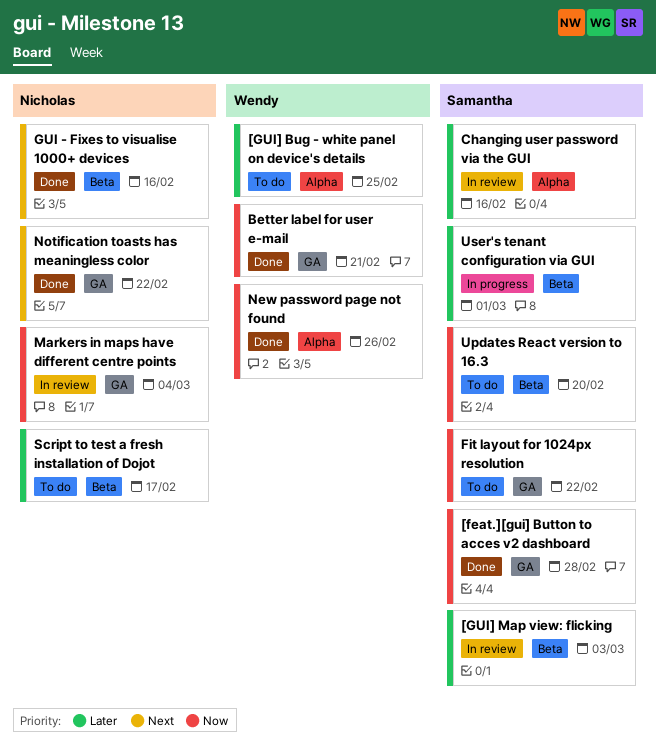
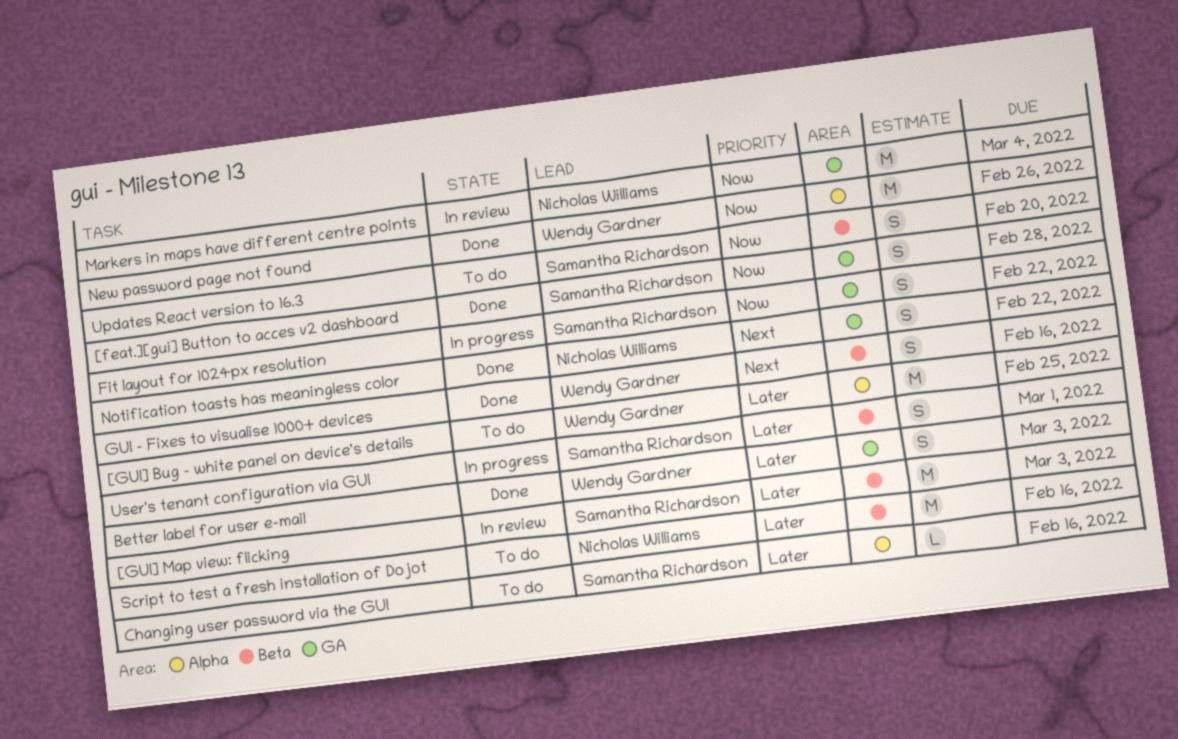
Better label for user e-mail, priority: Now -> Later
Better label for user e-mail, due: Feb 21 -> Mar 3
Changing user password via the GUI, status: In review -> To do
Fit layout for 1024px resolution, status: To do -> In progress
GUI - Fixes to visualise 1000+ devices, owner: Nicholas Williams -> Wendy Gardner
Script to test a fresh installation of Dojot, due: Feb 17 -> Feb 16

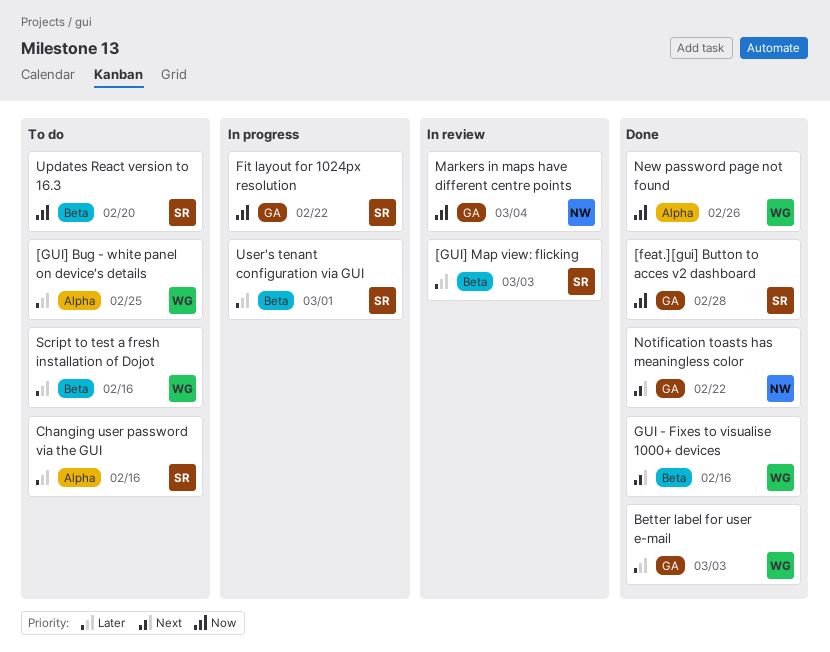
Script to test a fresh installation of Dojot, owner: Nicholas Williams -> Wendy Gardner

